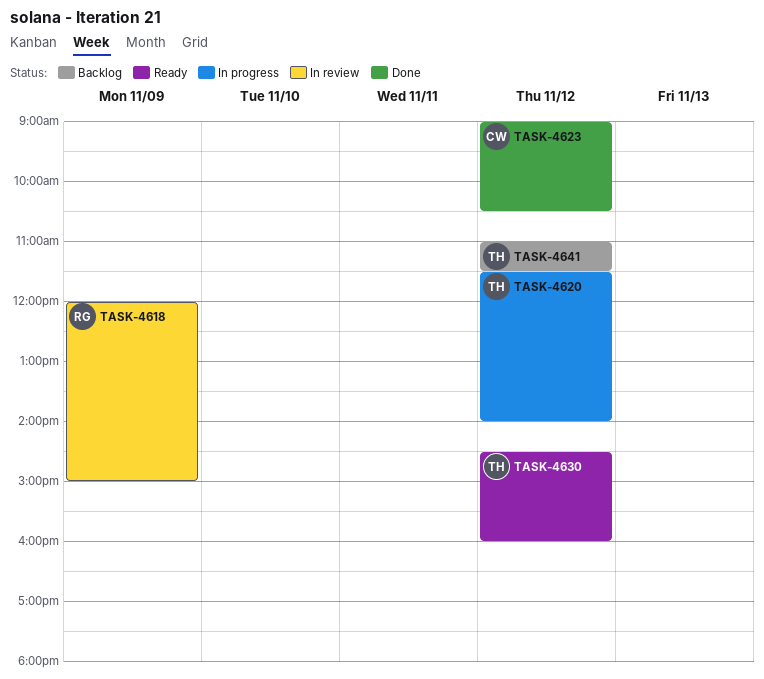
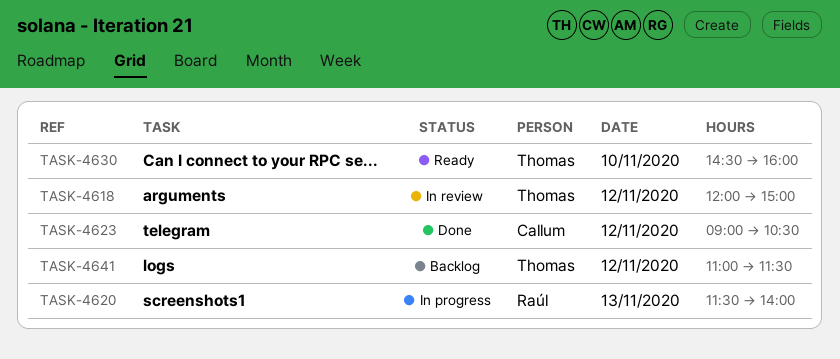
TASK-4618, owner: Raúl -> Thomas
TASK-4618, day: Nov 9 -> Nov 12
TASK-4620, owner: Thomas -> Raúl
TASK-4620, day: Nov 12 -> Nov 13
TASK-4630, day: Nov 12 -> Nov 10

